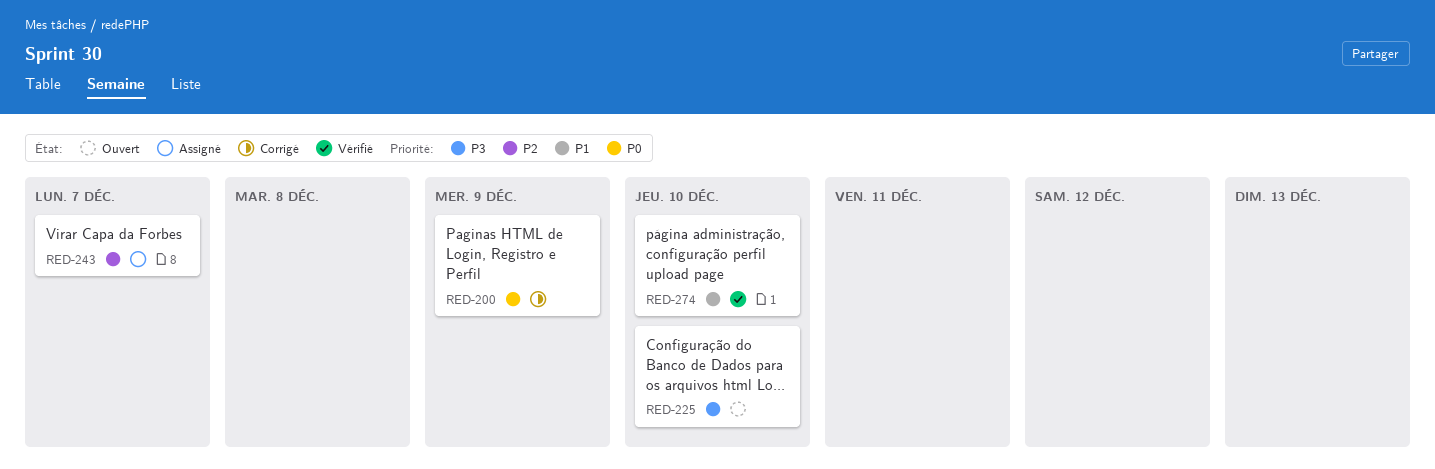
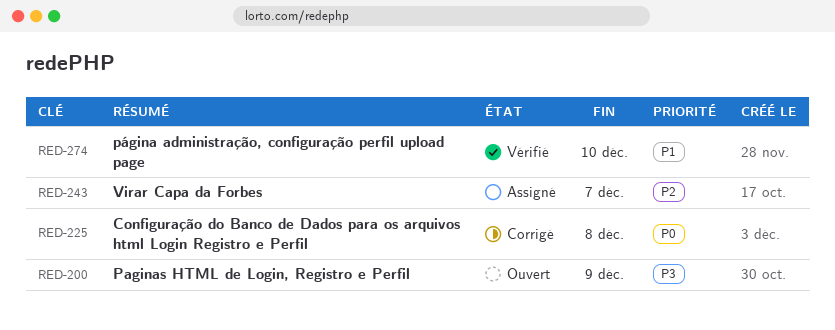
RED-200, status: Corrigé -> Ouvert
RED-200, priority: P0 -> P3
RED-225, status: Ouvert -> Corrigé
RED-225, priority: P3 -> P0
RED-225, due: Dec 10 -> Dec 8

